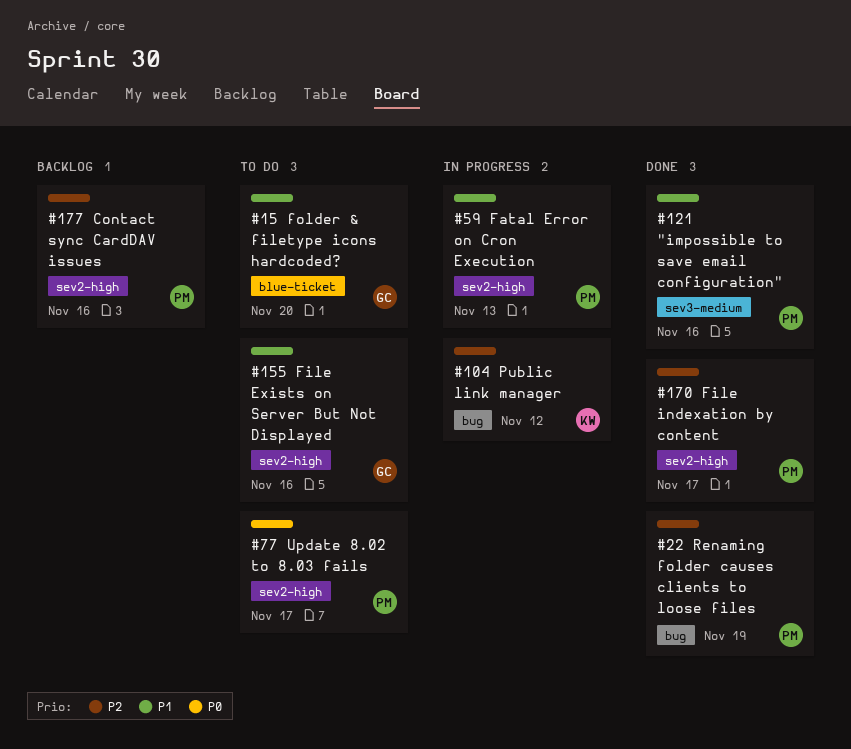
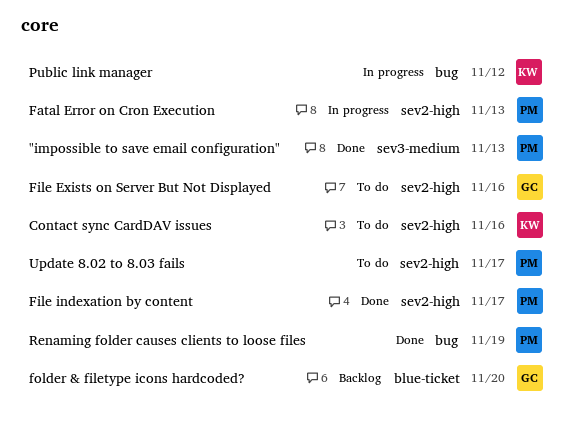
"impossible to save email configuration", due: Nov 16 -> Nov 13
Contact sync CardDAV issues, status: Backlog -> To do
Contact sync CardDAV issues, owner: PM -> KW
folder & filetype icons hardcoded?, status: To do -> Backlog

